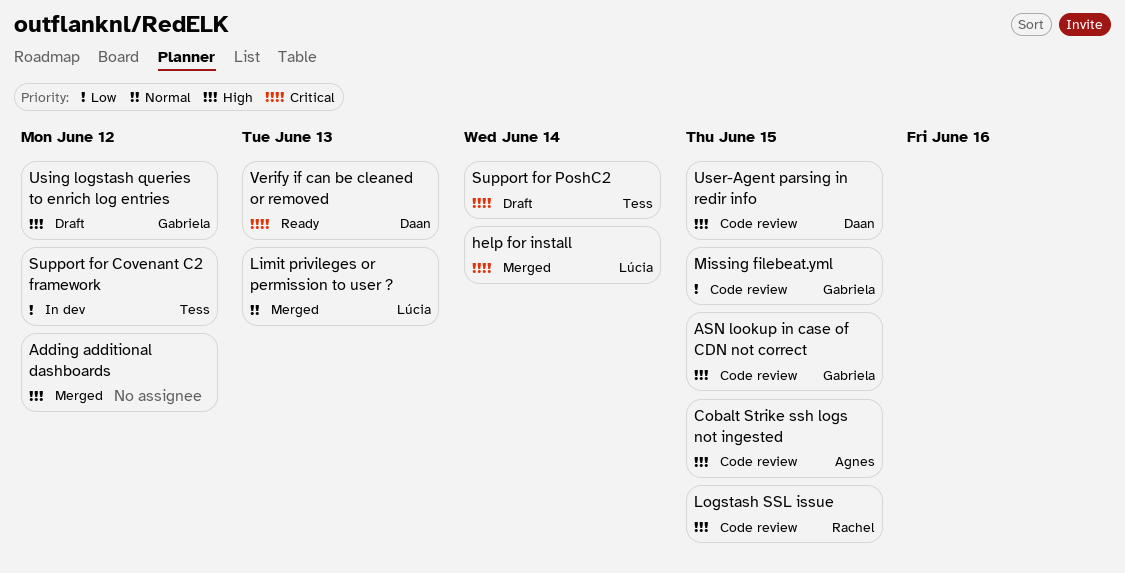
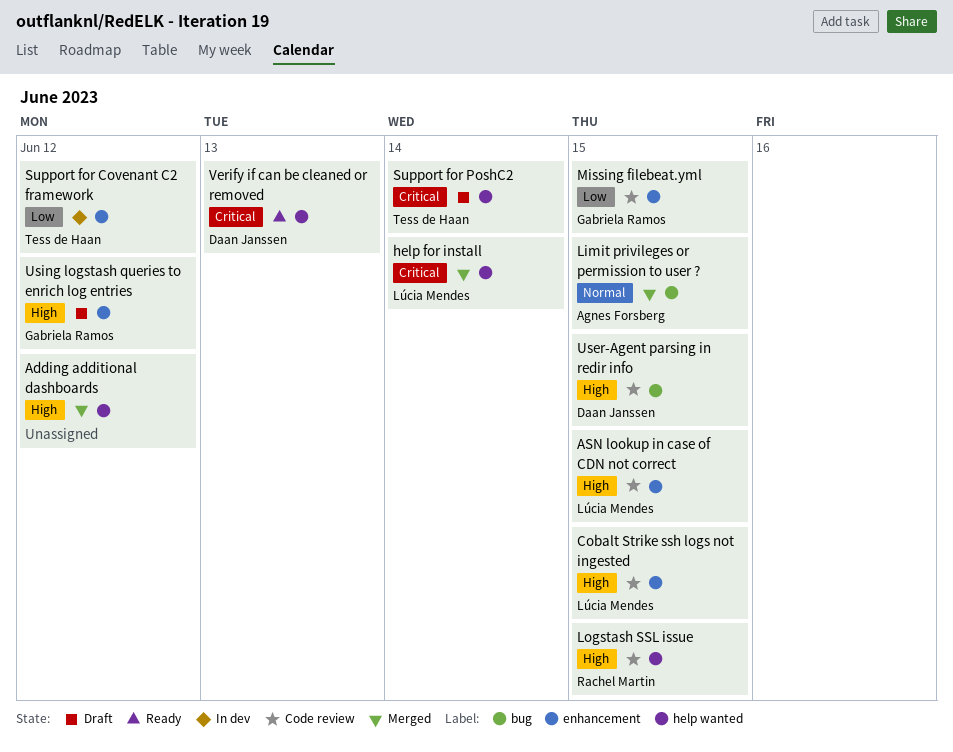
ASN lookup in case of CDN not correct, owner: Gabriela Ramos -> Lúcia Mendes
Cobalt Strike ssh logs not ingested, owner: Agnes Forsberg -> Lúcia Mendes
Limit privileges or permission to user ?, owner: Lúcia Mendes -> Agnes Forsberg
Limit privileges or permission to user ?, due: Jun 13 -> Jun 15

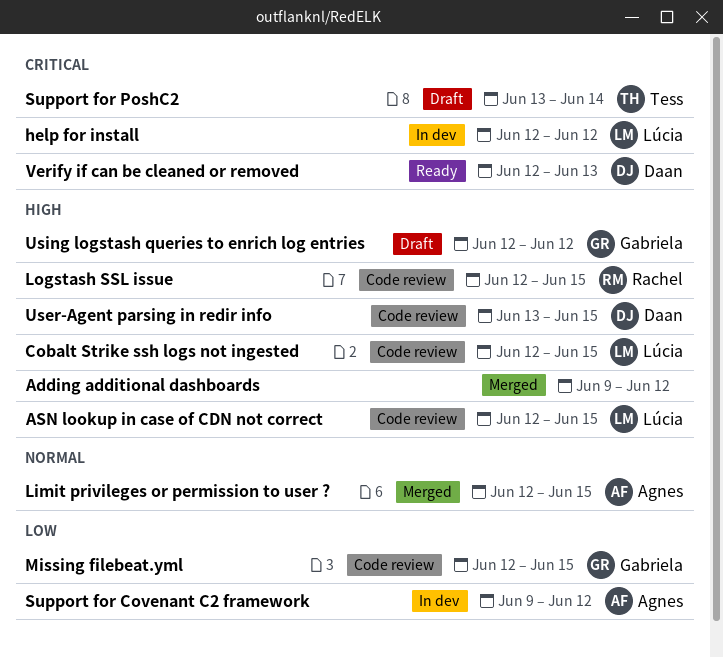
help for install, status: Merged -> In dev
help for install, due: Jun 14 -> Jun 12
Support for Covenant C2 framework, owner: Tess de Haan -> Agnes Forsberg

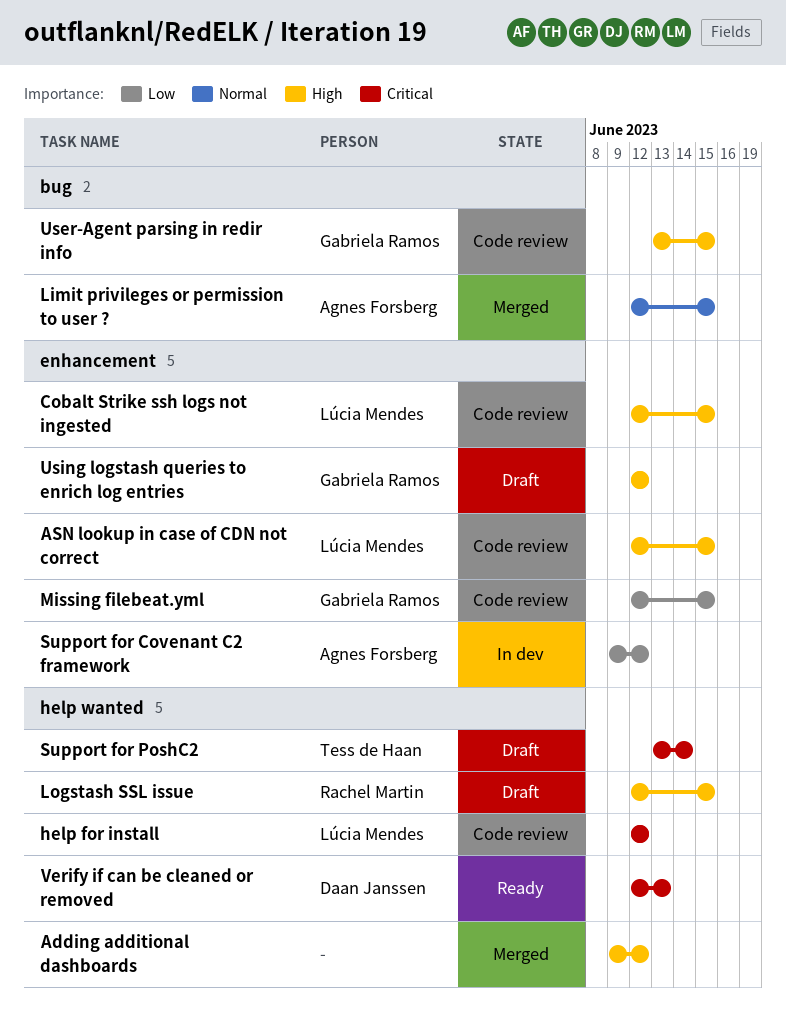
help for install, status: In dev -> Code review
Logstash SSL issue, status: Code review -> Draft
User-Agent parsing in redir info, owner: Daan Janssen -> Gabriela Ramos

